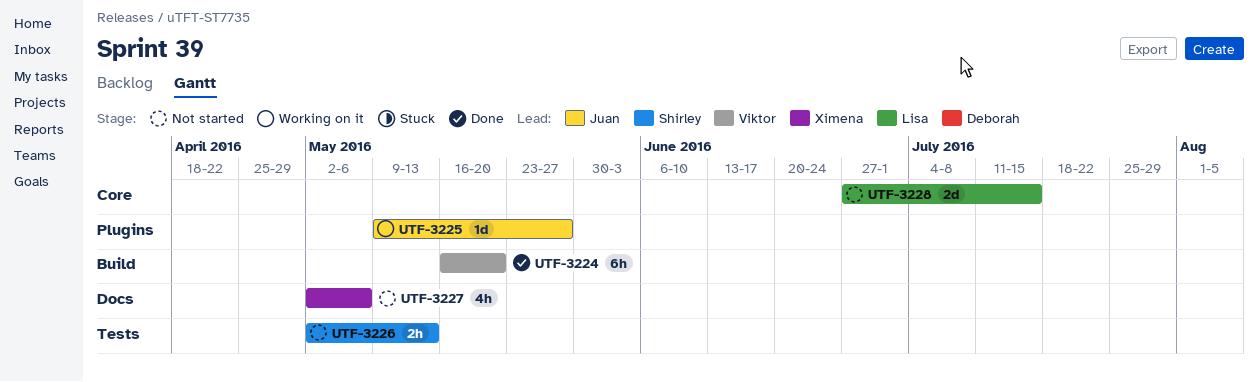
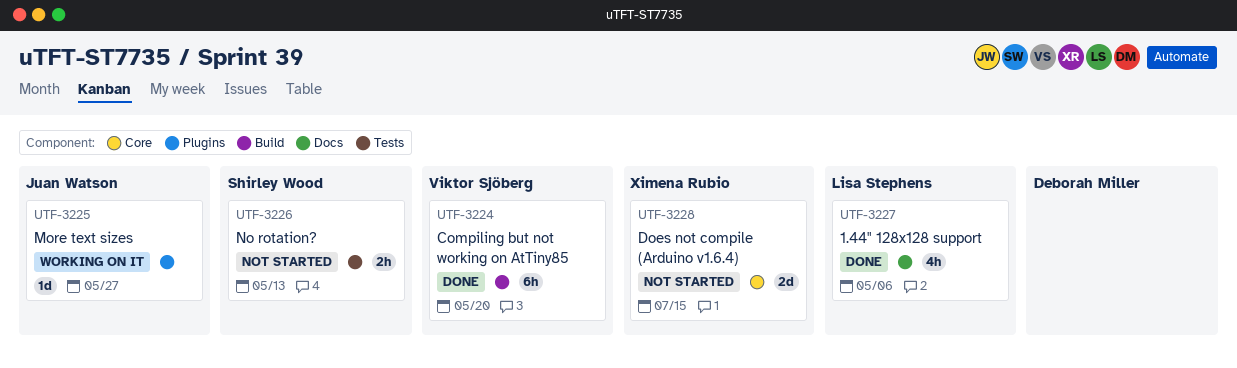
UTF-3227, status: Not started -> Done
UTF-3227, owner: Ximena Rubio -> Lisa Stephens
UTF-3228, owner: Lisa Stephens -> Ximena Rubio

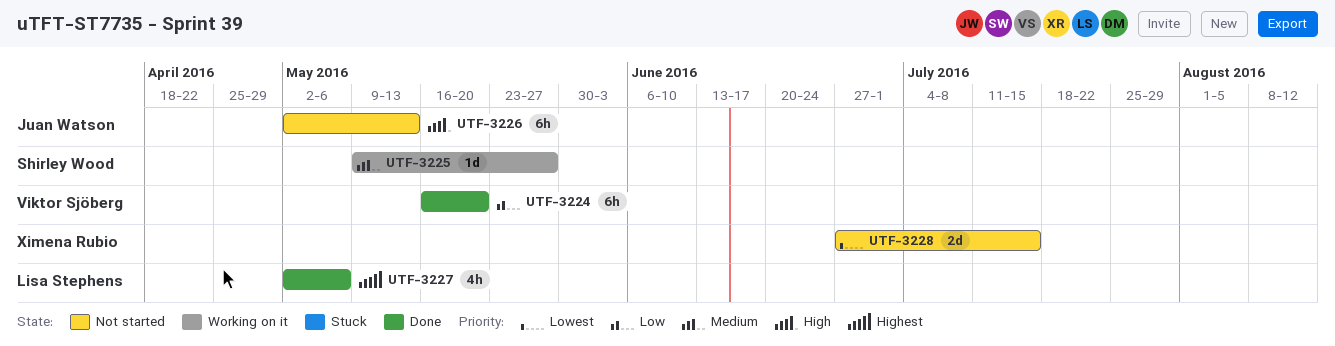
UTF-3225, owner: Juan Watson -> Shirley Wood
UTF-3226, owner: Shirley Wood -> Juan Watson
UTF-3226, estimate: 2h -> 6h

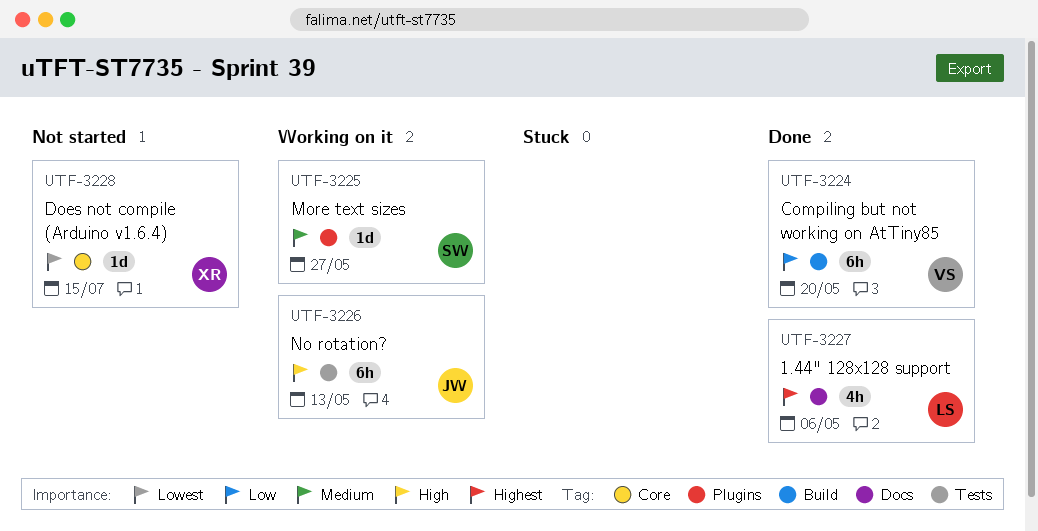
UTF-3226, status: Not started -> Working on it
UTF-3228, estimate: 2d -> 1d

